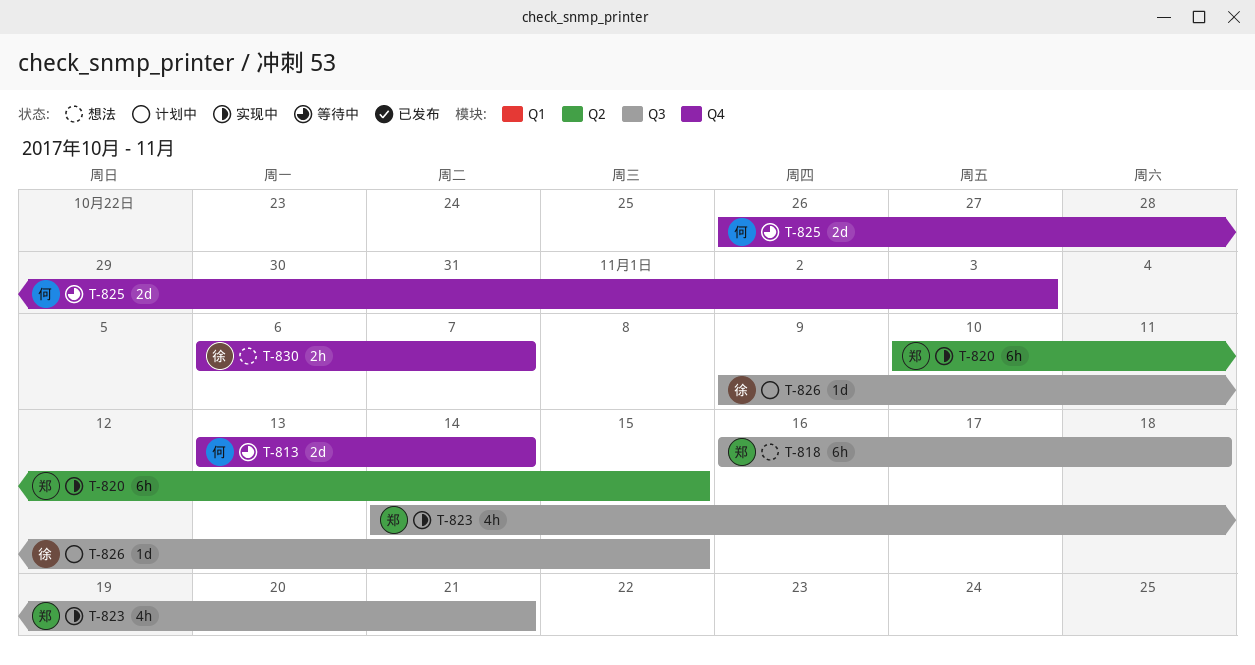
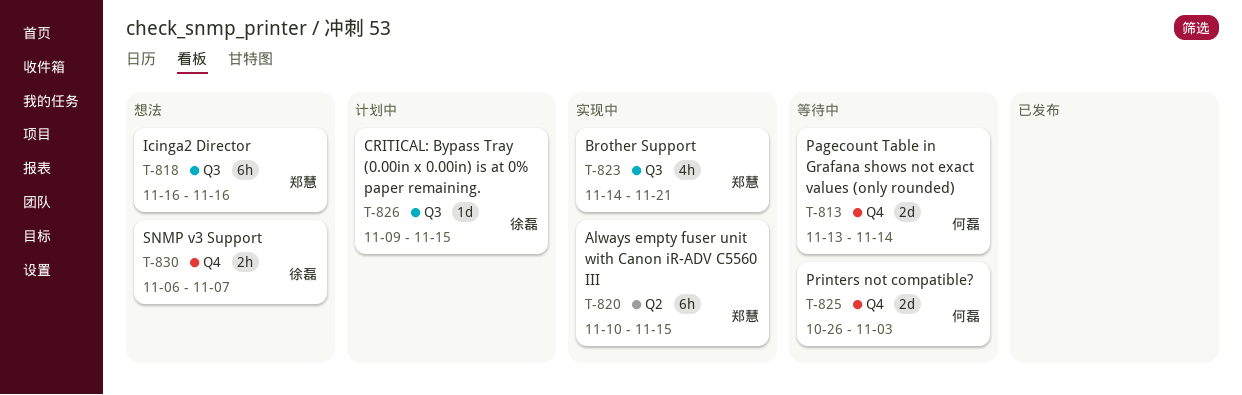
T-818, due: Nov 18 -> Nov 16

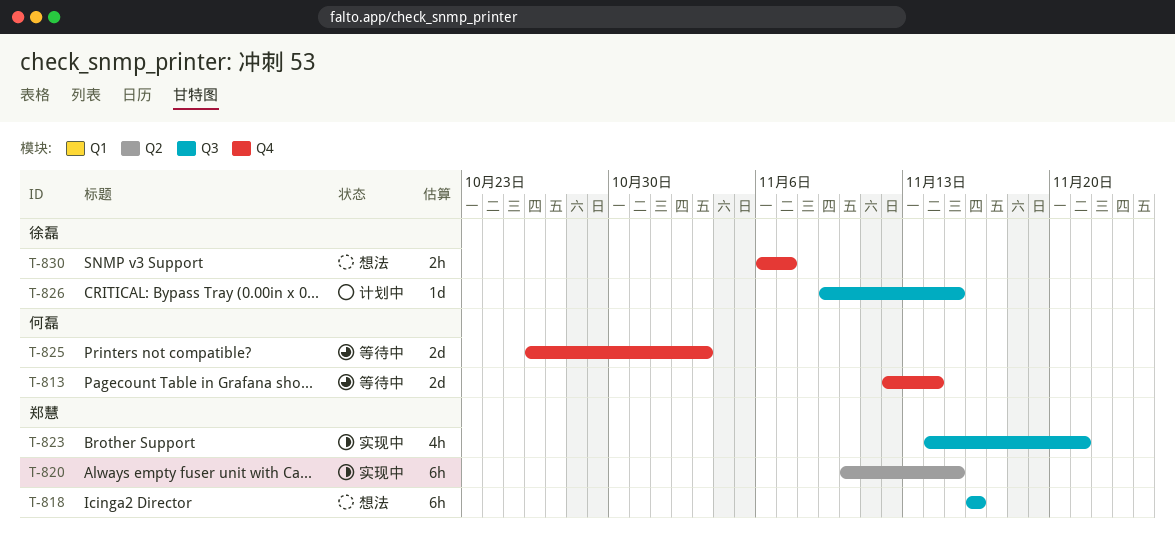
T-813, start: Nov 13 -> Nov 12

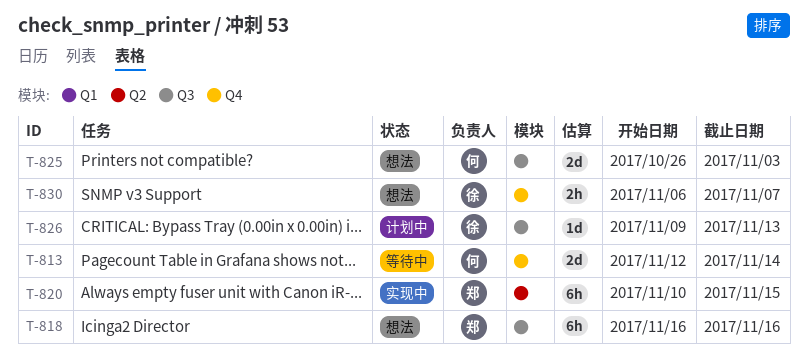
T-823: present -> none
T-825, status: 等待中 -> 想法
T-825, label: Q4 -> Q3
T-826, due: Nov 15 -> Nov 13

